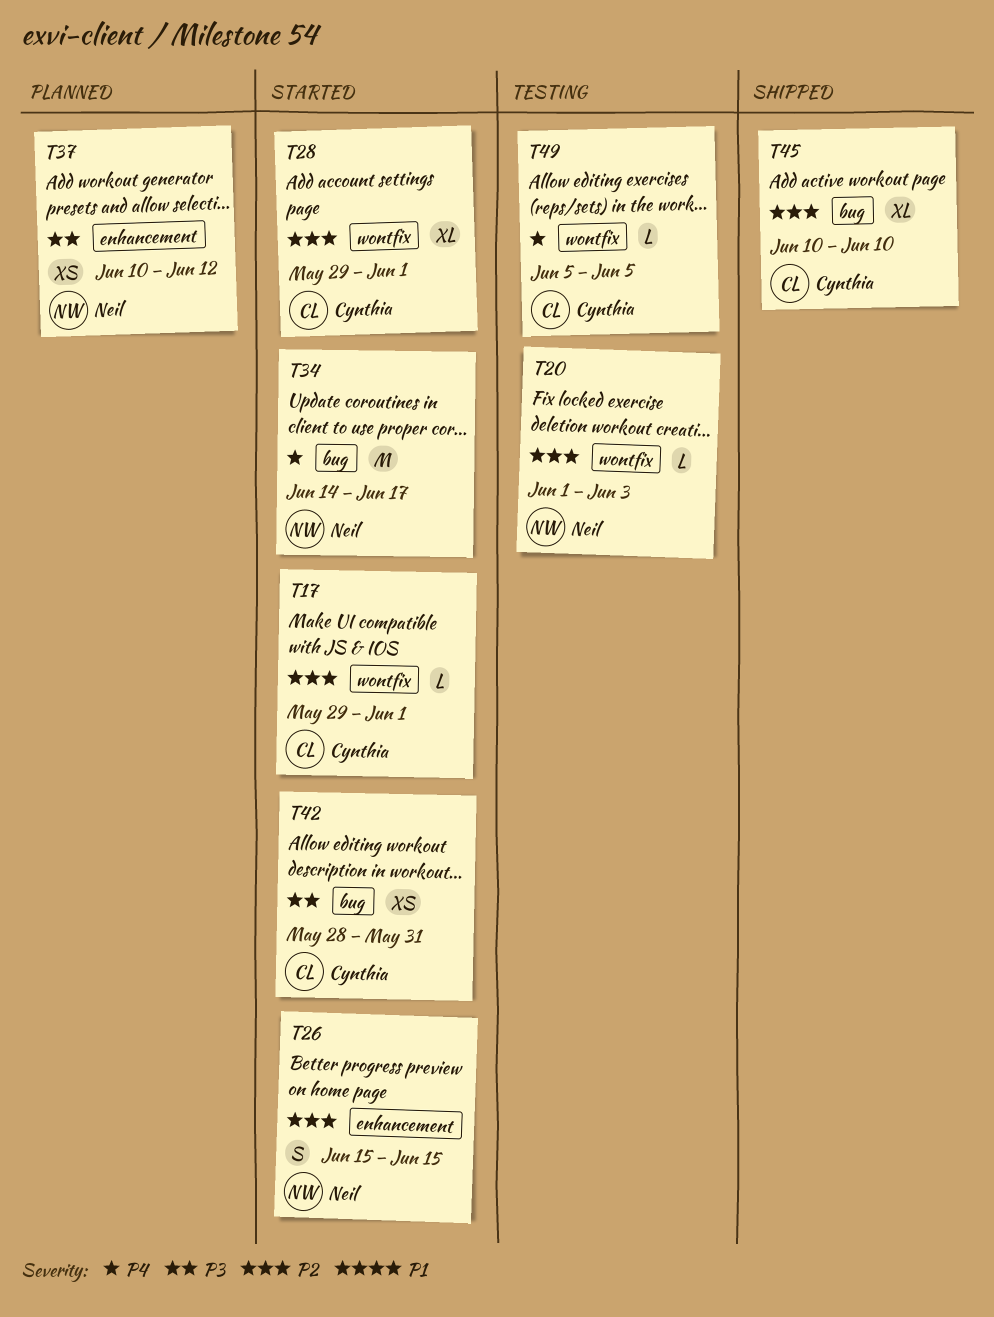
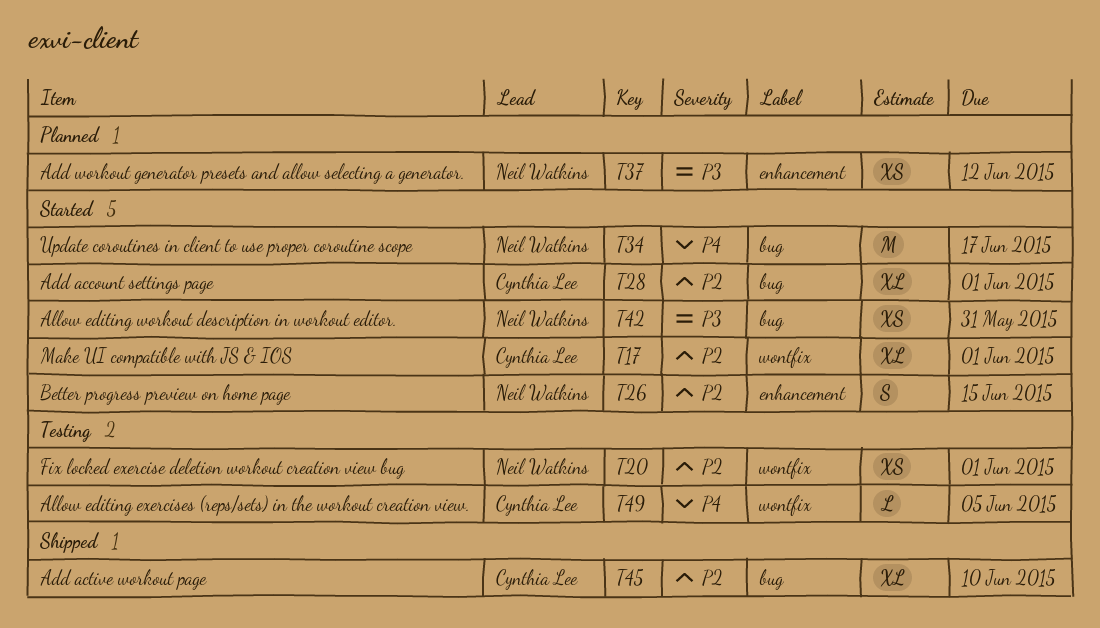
T17, estimate: L -> XL
T20, estimate: L -> XS
T20, due: Jun 3 -> Jun 1
T28, label: wontfix -> bug
T42, owner: Cynthia Lee -> Neil Watkins

